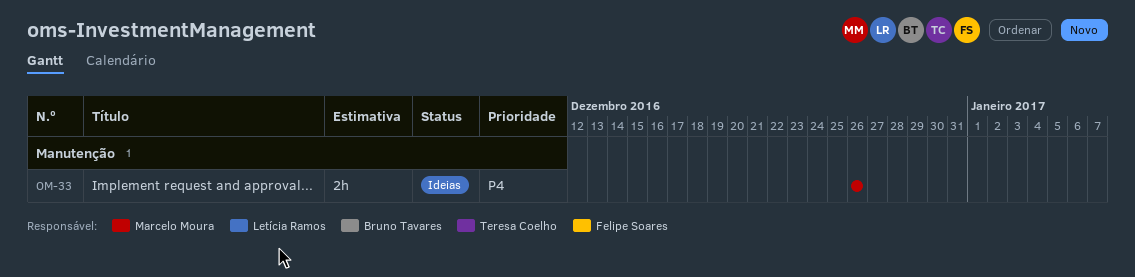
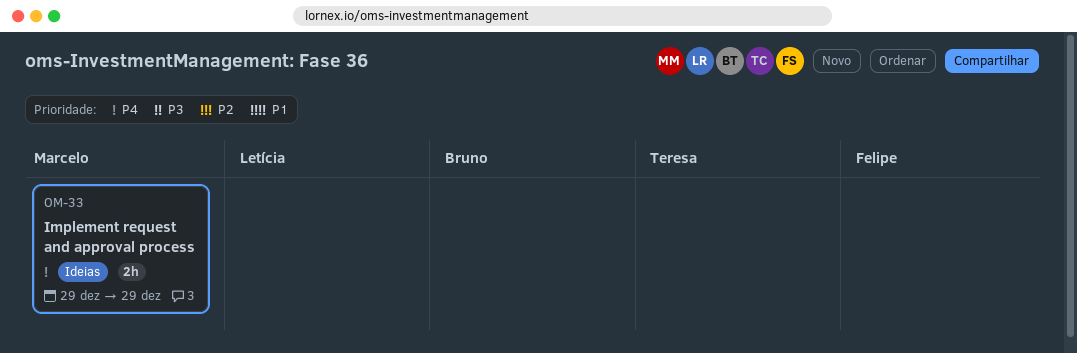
OM-33, start: Dec 26 -> Dec 29
OM-33, due: Dec 26 -> Dec 29

